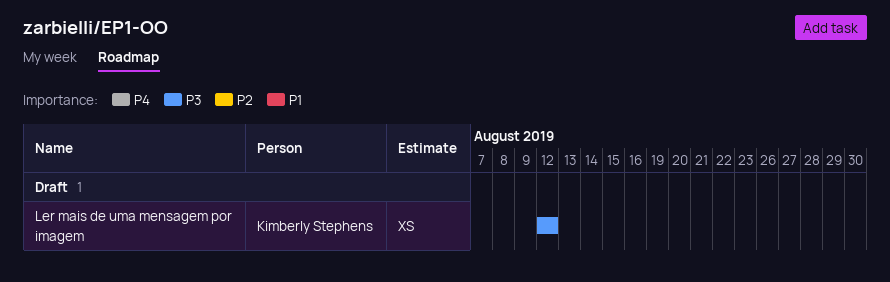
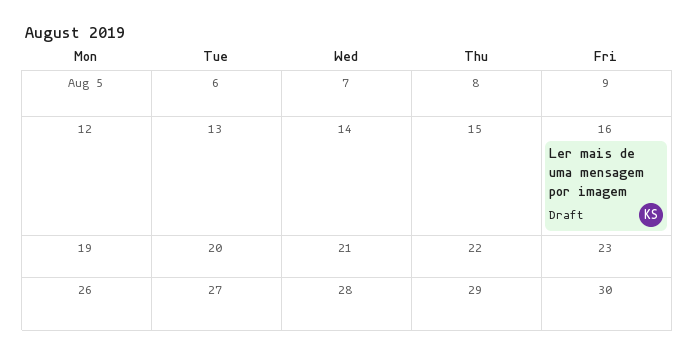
Ler mais de uma mensagem por imagem, due: Aug 12 -> Aug 16

